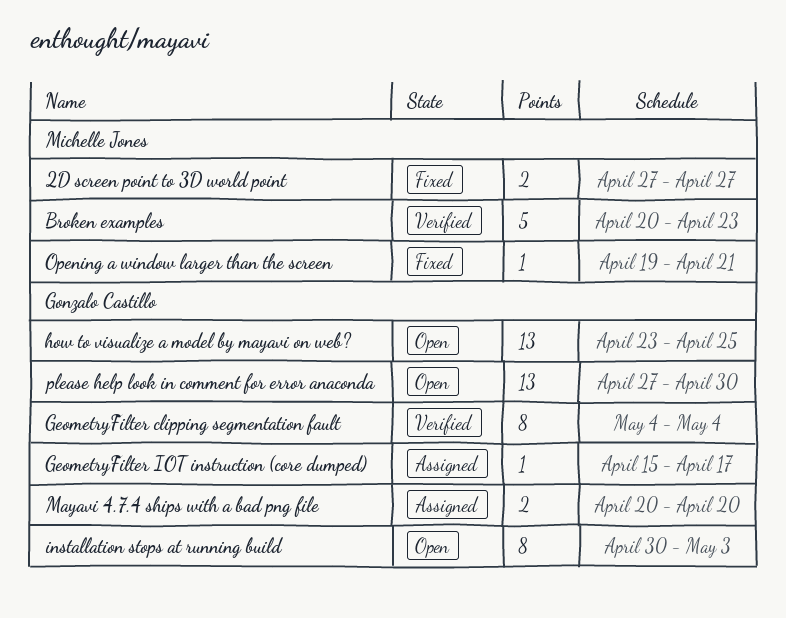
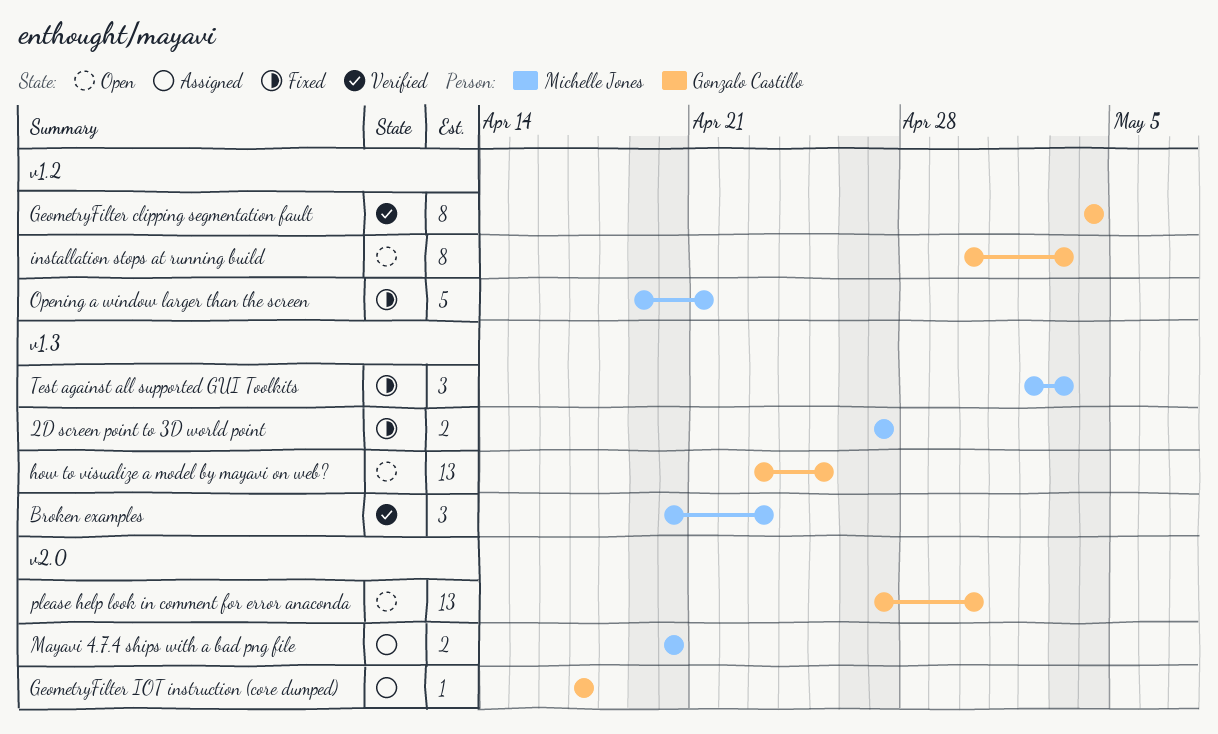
Broken examples, estimate: 5 -> 3
GeometryFilter IOT instruction (core dumped), start: Apr 15 -> Apr 17
Mayavi 4.7.4 ships with a bad png file, owner: Gonzalo Castillo -> Michelle Jones
Opening a window larger than the screen, estimate: 1 -> 5
Test against all supported GUI Toolkits: none -> present

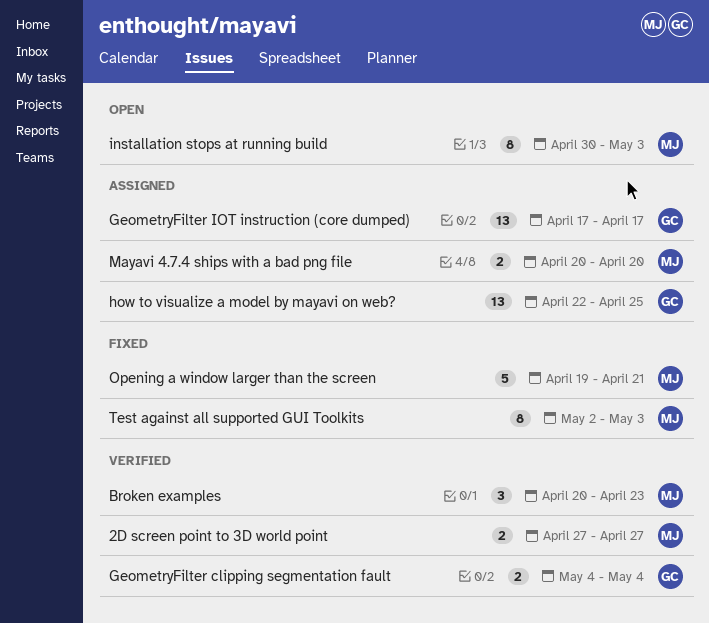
2D screen point to 3D world point, status: Fixed -> Verified
GeometryFilter clipping segmentation fault, estimate: 8 -> 2
GeometryFilter IOT instruction (core dumped), estimate: 1 -> 13
how to visualize a model by mayavi on web?, status: Open -> Assigned
how to visualize a model by mayavi on web?, start: Apr 23 -> Apr 22
installation stops at running build, owner: Gonzalo Castillo -> Michelle Jones
please help look in comment for error anaconda: present -> none
Test against all supported GUI Toolkits, estimate: 3 -> 8

